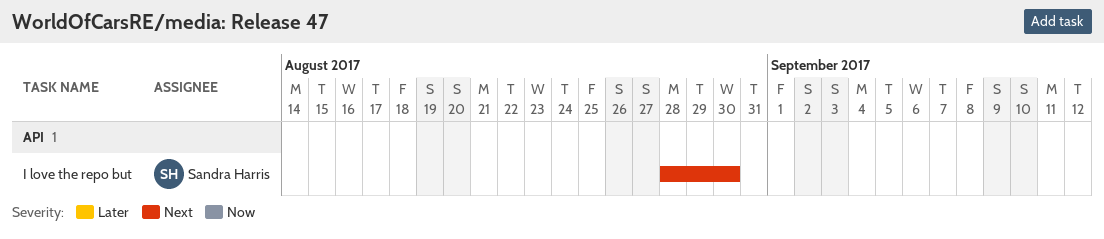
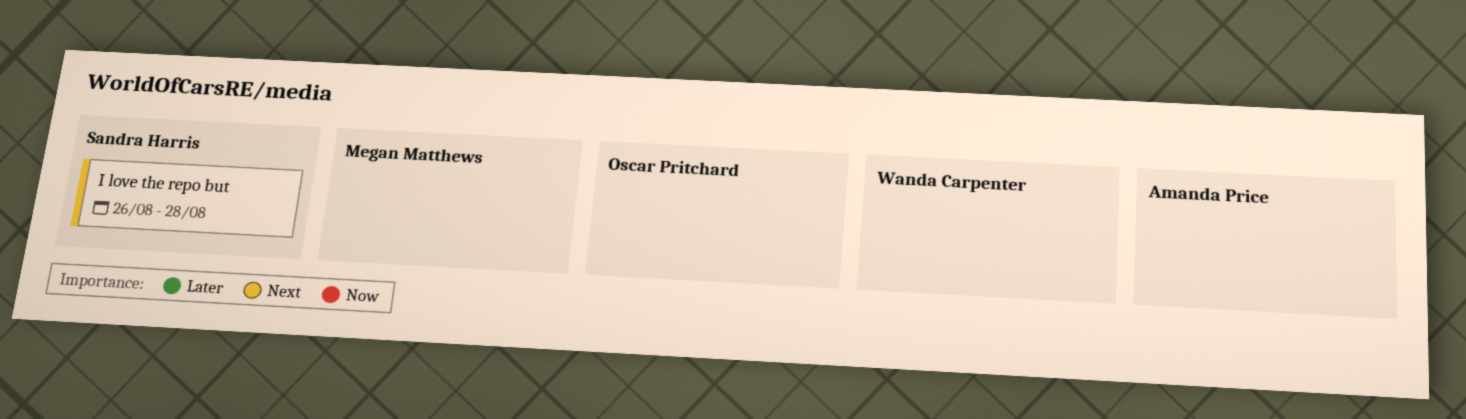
I love the repo but, start: Aug 28 -> Aug 26
I love the repo but, due: Aug 30 -> Aug 28

